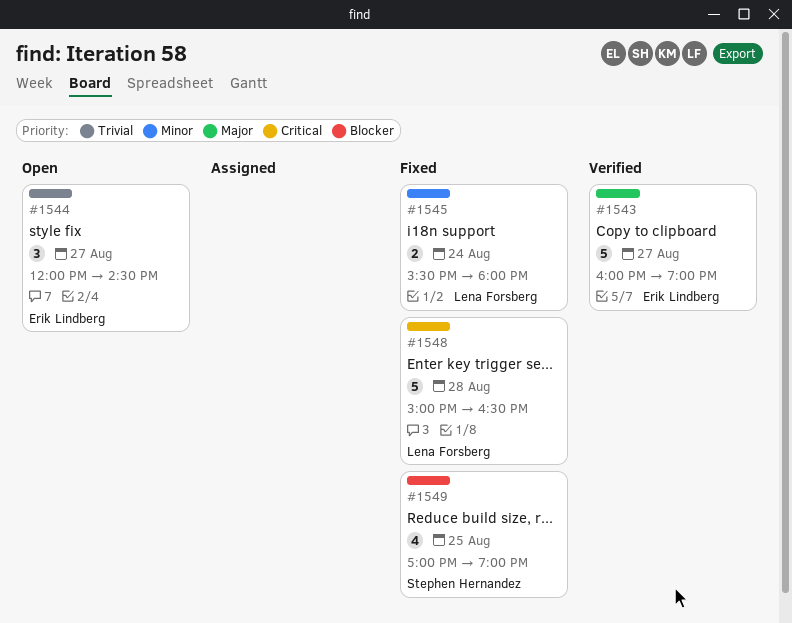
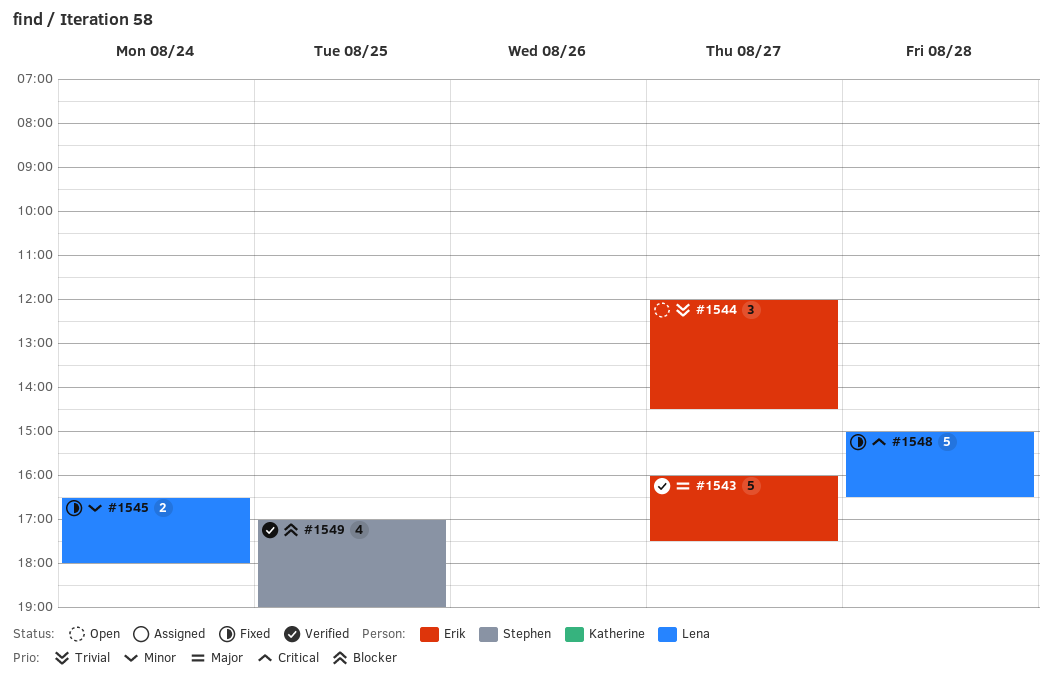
#1543, ends: 19:00 -> 17:30
#1545, begins: 15:30 -> 16:30
#1549, status: Fixed -> Verified

